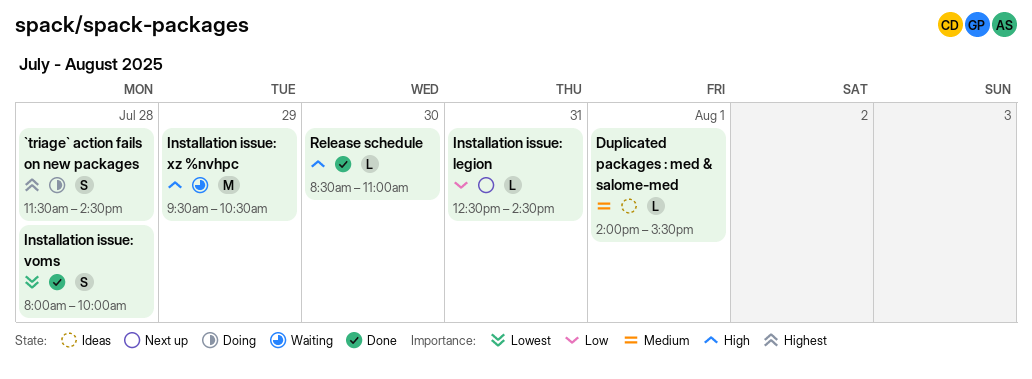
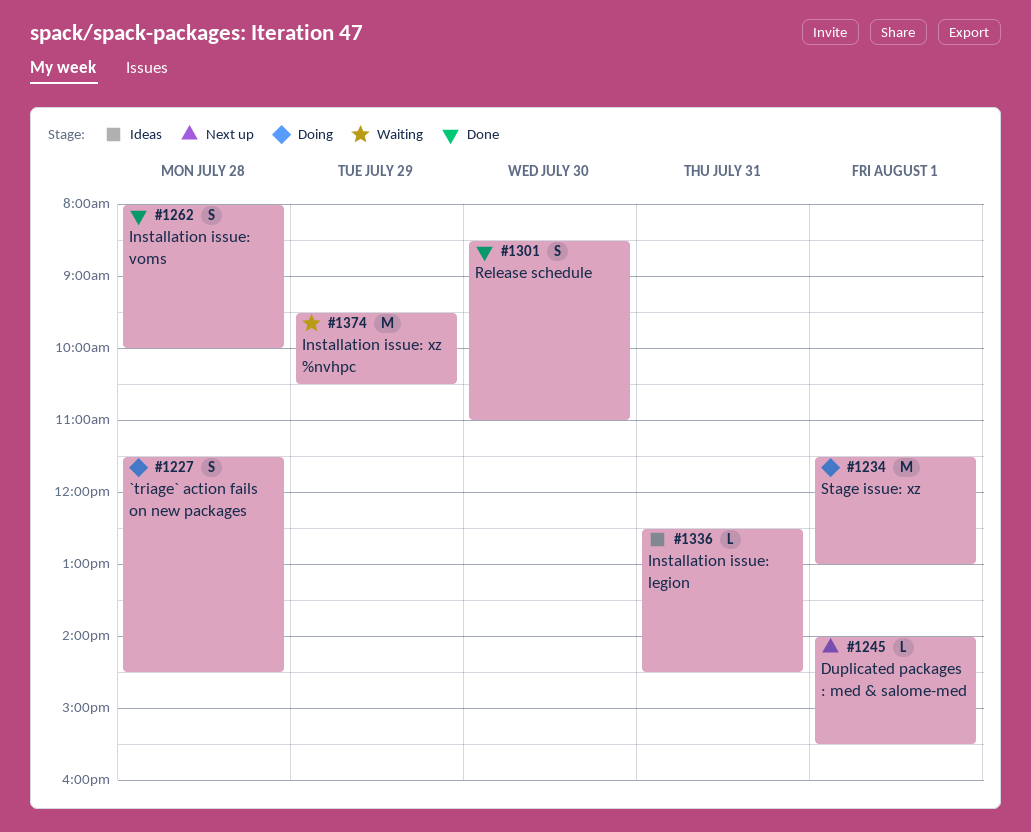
Duplicated packages : med & salome-med, status: Ideas -> Next up
Installation issue: legion, status: Next up -> Ideas
Release schedule, estimate: L -> S
Stage issue: xz: none -> present

